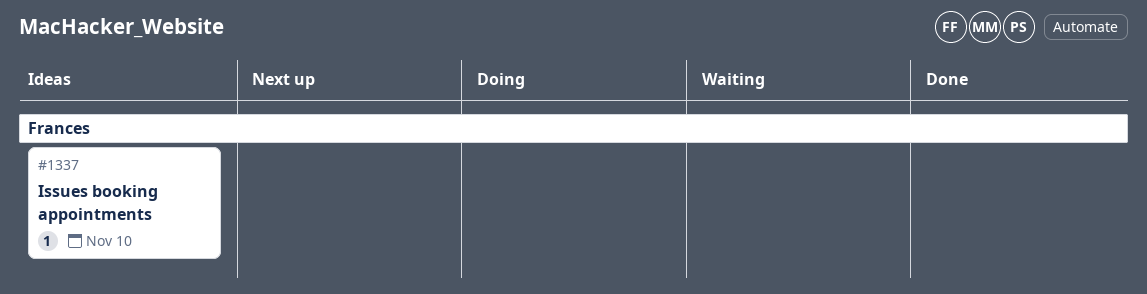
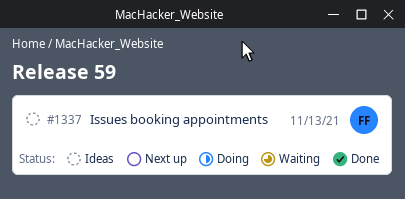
#1337, due: Nov 10 -> Nov 13

